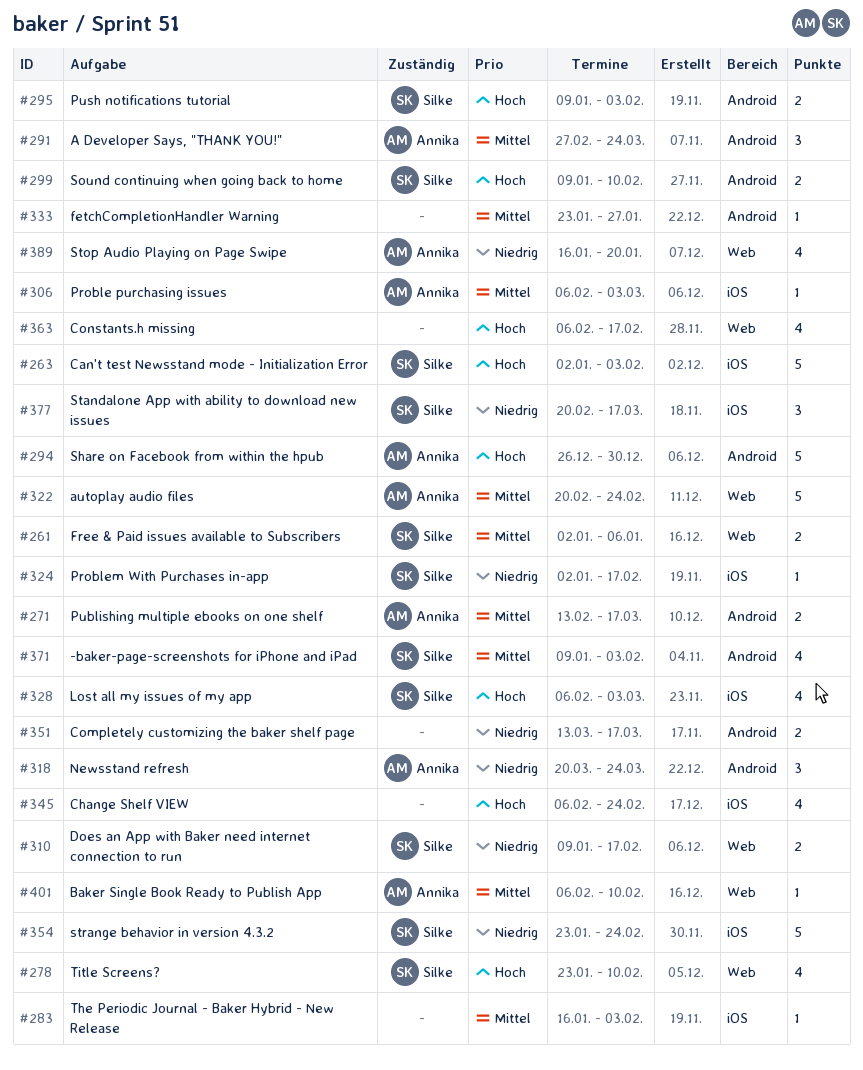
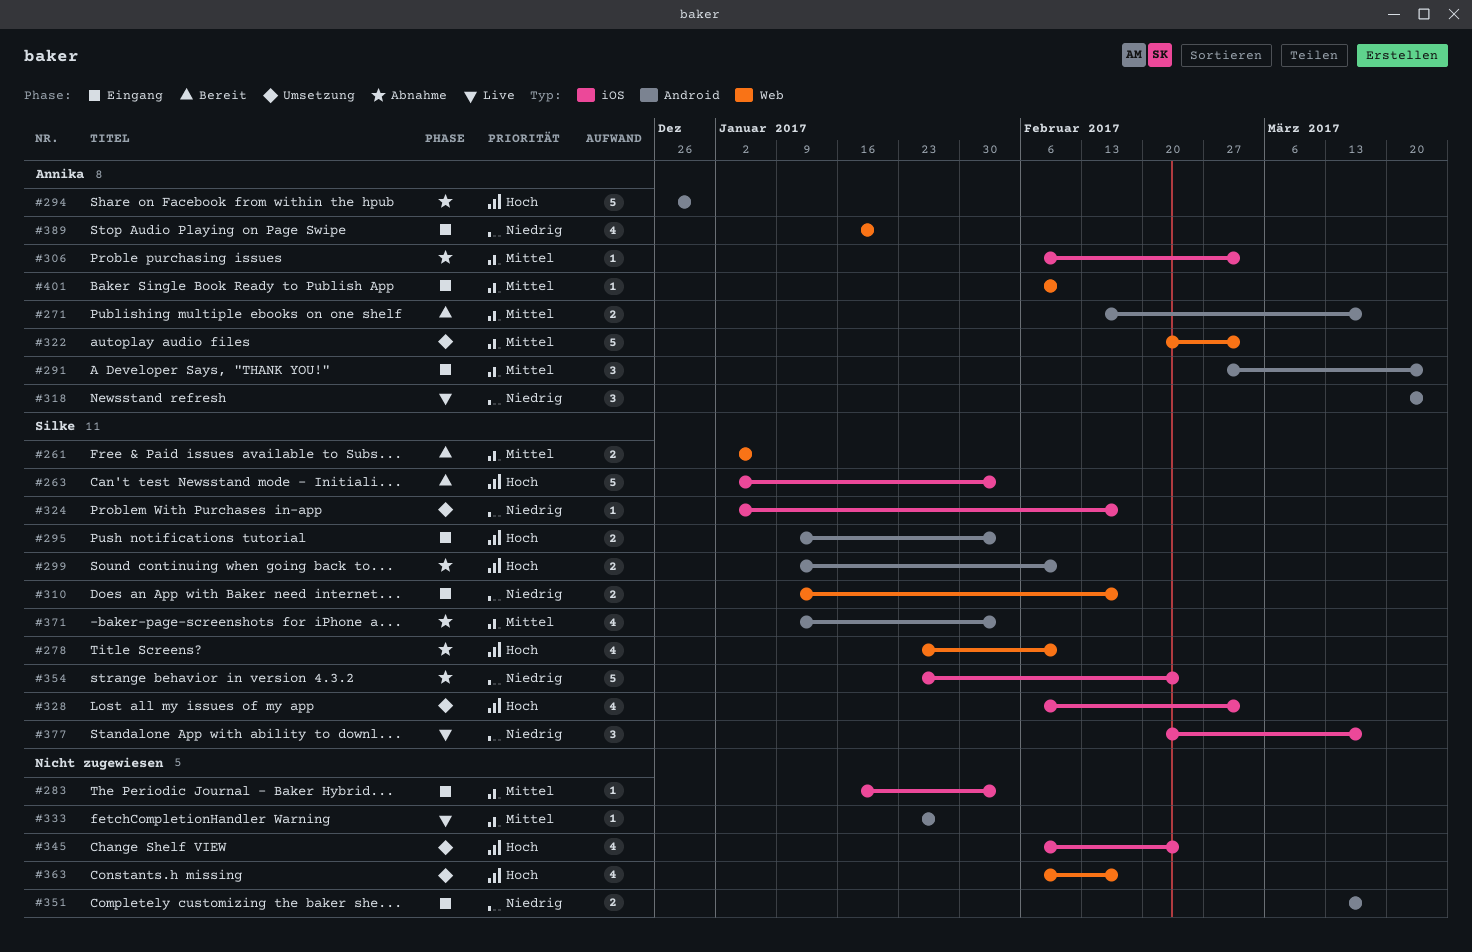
#322, due: Feb 24 -> Mar 3

